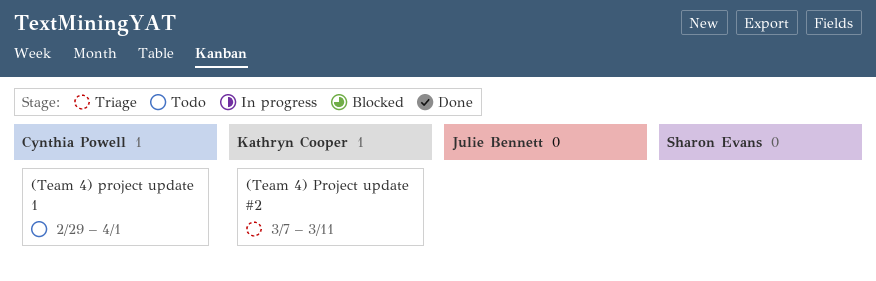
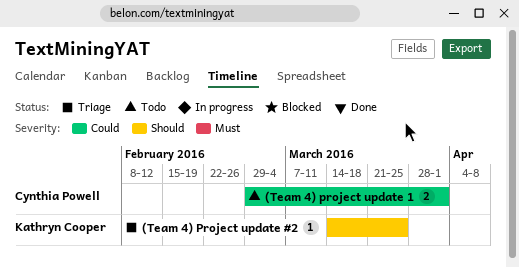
(Team 4) Project update #2, start: Mar 7 -> Mar 14
(Team 4) Project update #2, due: Mar 11 -> Mar 25

